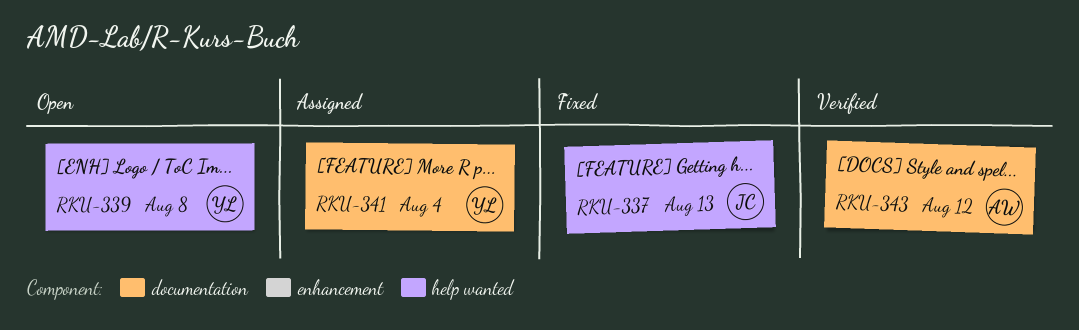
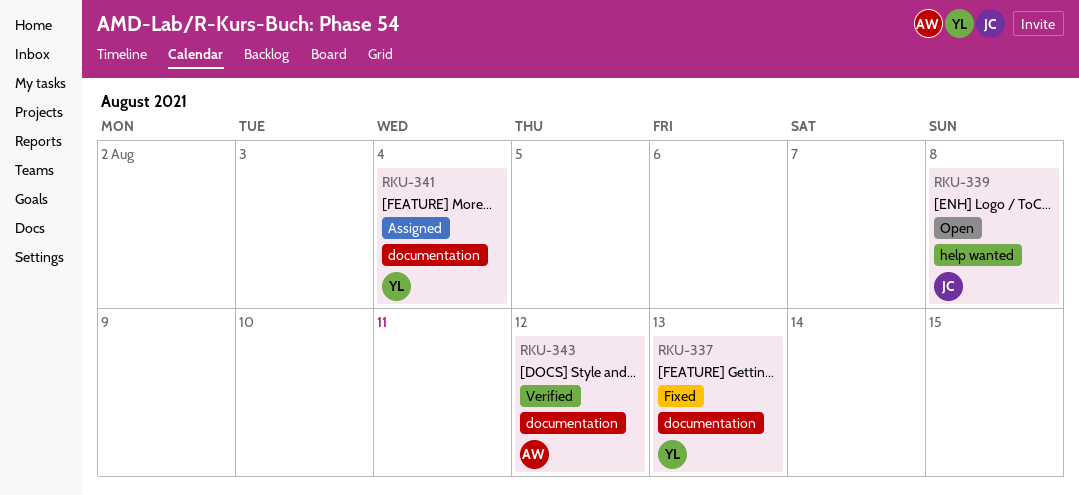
RKU-337, owner: JC -> YL
RKU-337, label: help wanted -> documentation
RKU-339, owner: YL -> JC

